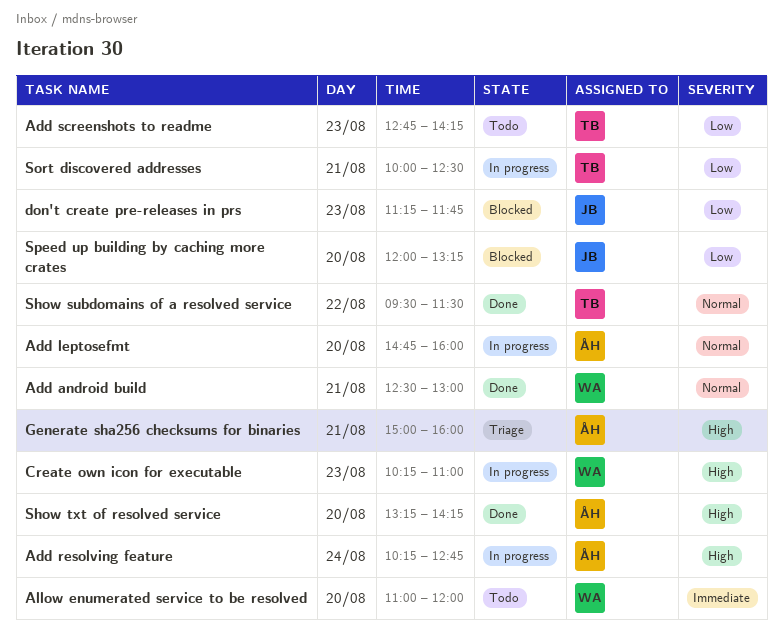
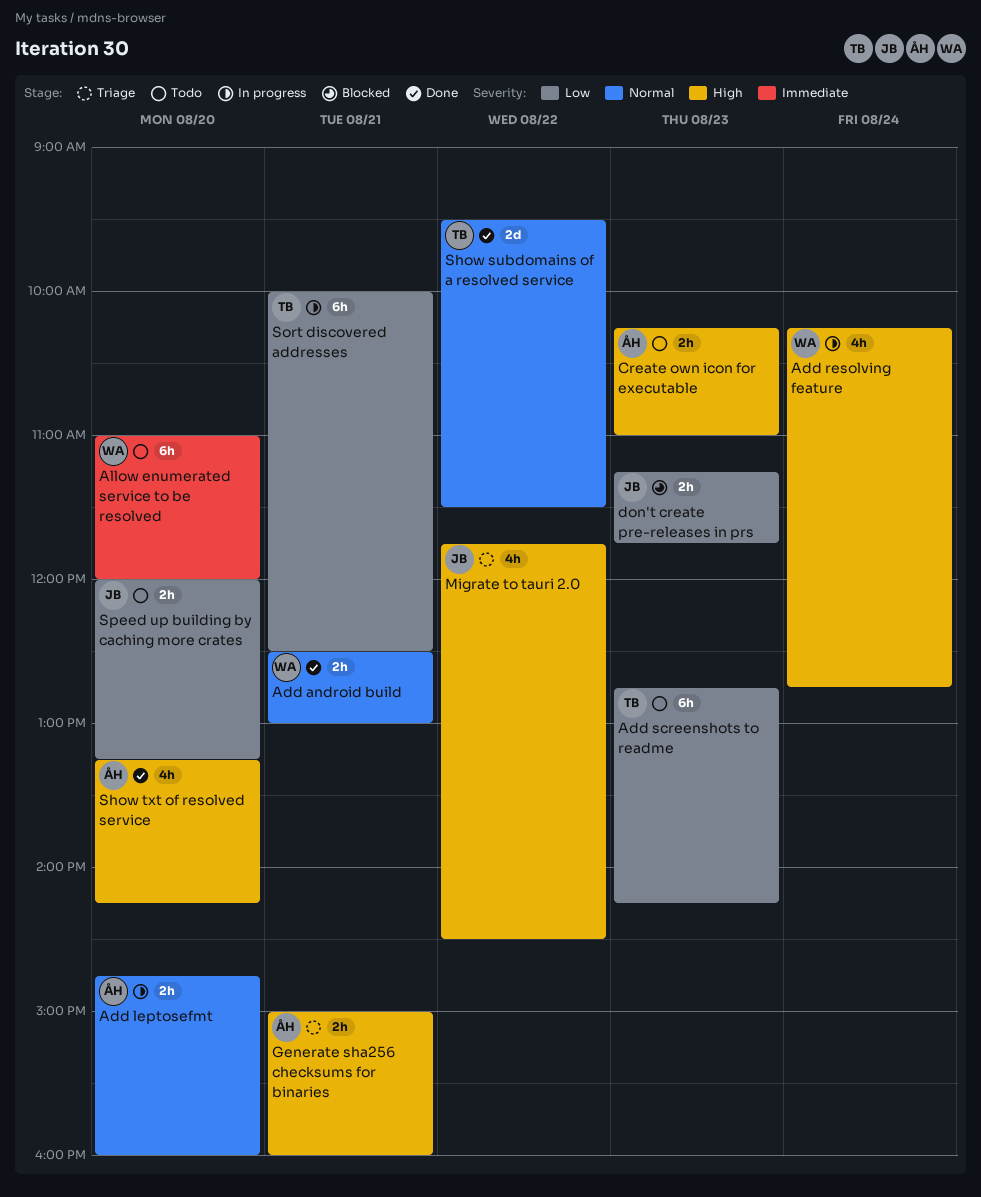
Add resolving feature, owner: ÅH -> WA
Create own icon for executable, status: In progress -> Todo
Create own icon for executable, owner: WA -> ÅH
Migrate to tauri 2.0: none -> present
Speed up building by caching more crates, status: Blocked -> Todo

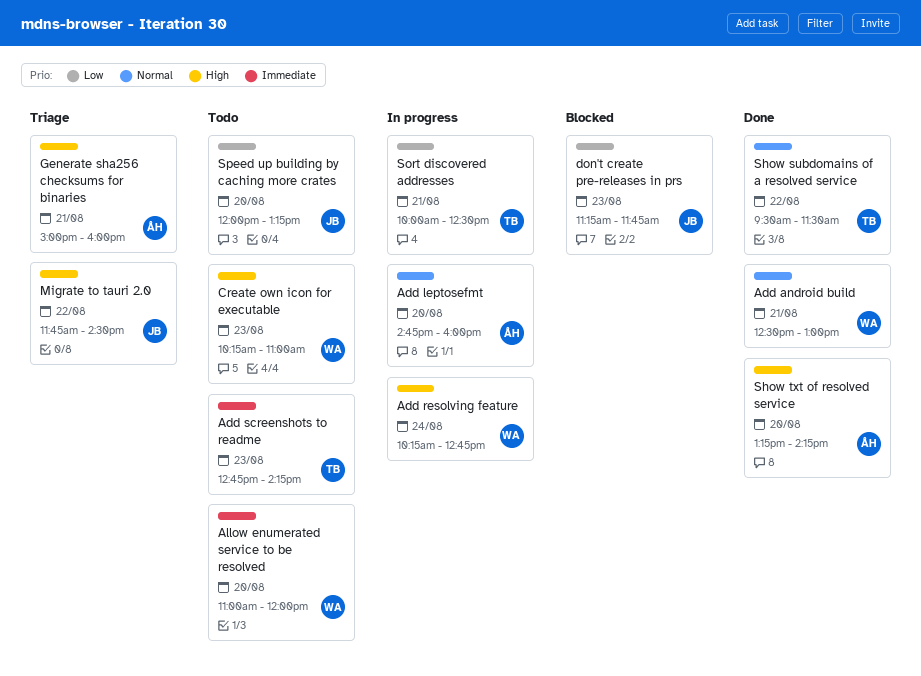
Add screenshots to readme, priority: Low -> Immediate
Create own icon for executable, owner: ÅH -> WA

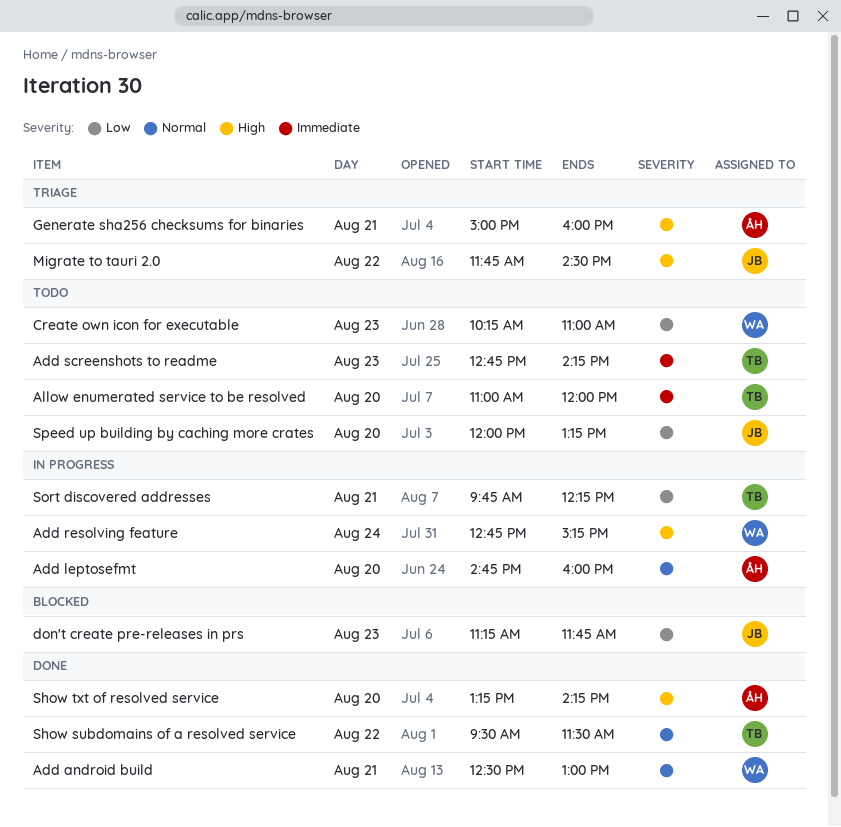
Add resolving feature, begins: 10:15 -> 12:45
Add resolving feature, ends: 12:45 -> 15:15
Allow enumerated service to be resolved, owner: WA -> TB
Create own icon for executable, priority: High -> Low
Sort discovered addresses, begins: 10:00 -> 09:45
Sort discovered addresses, ends: 12:30 -> 12:15

